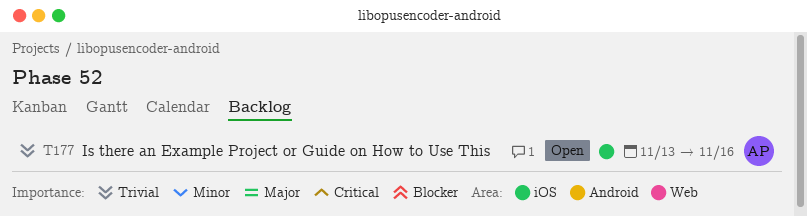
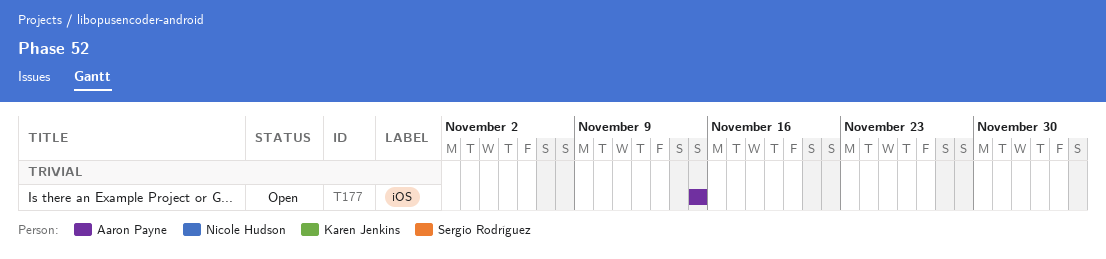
T177, start: Nov 13 -> Nov 15
T177, due: Nov 16 -> Nov 15

